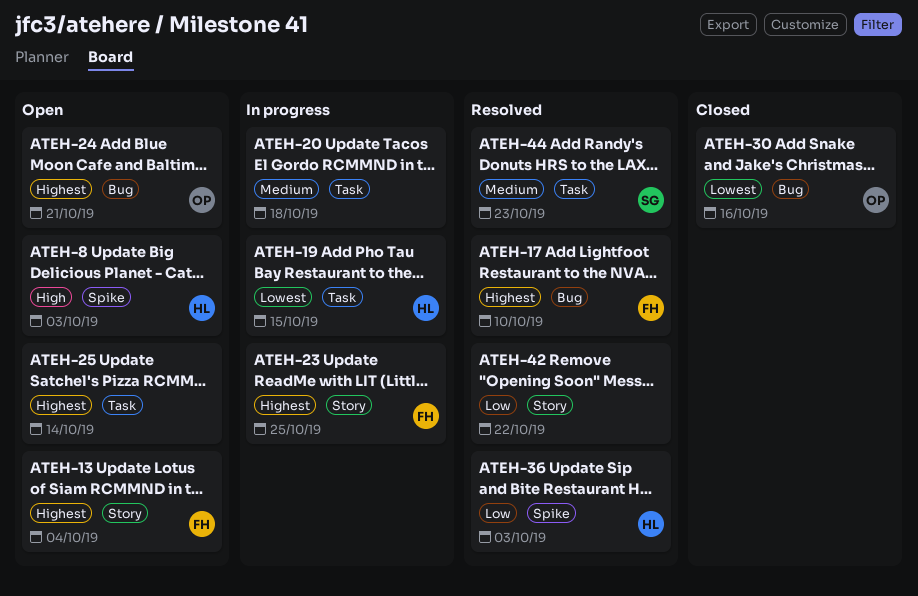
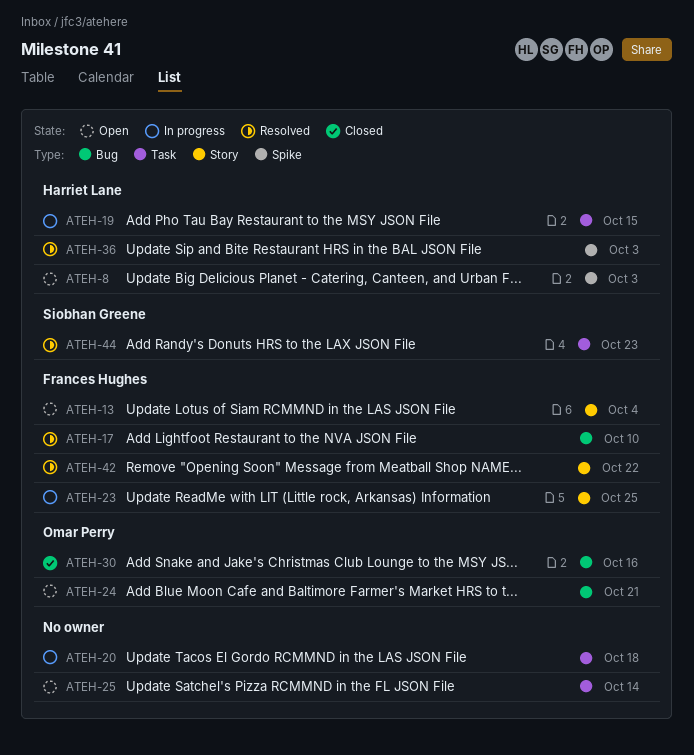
ATEH-42, owner: none -> Frances Hughes

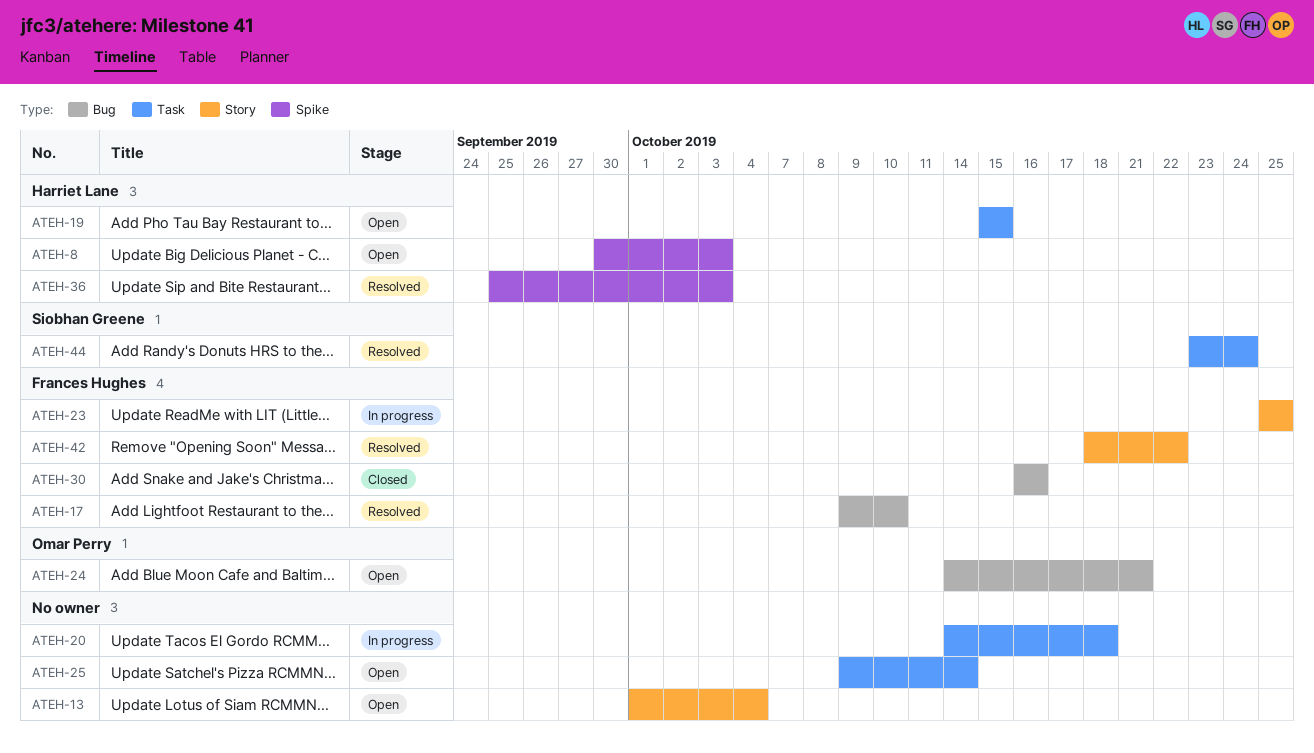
ATEH-13, owner: Frances Hughes -> none
ATEH-19, status: In progress -> Open
ATEH-30, owner: Omar Perry -> Frances Hughes
ATEH-44, due: Oct 23 -> Oct 24

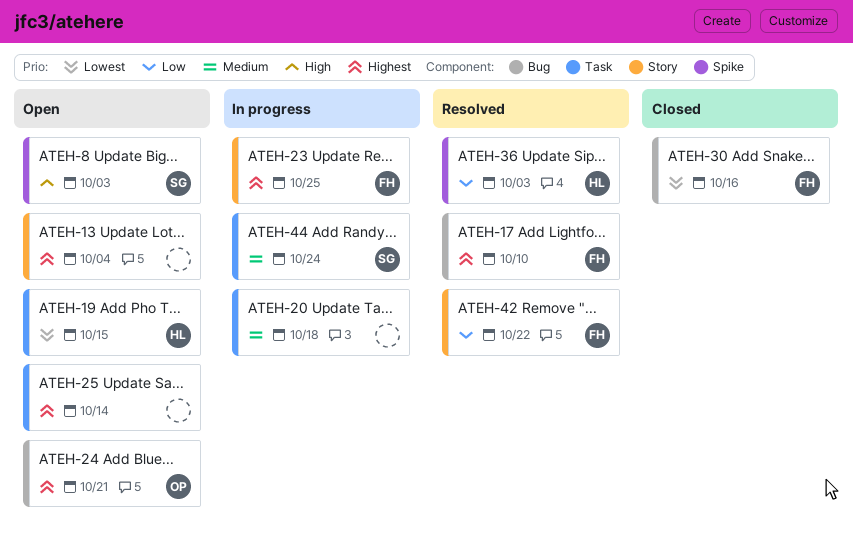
ATEH-8, owner: Harriet Lane -> Siobhan Greene
ATEH-44, status: Resolved -> In progress

